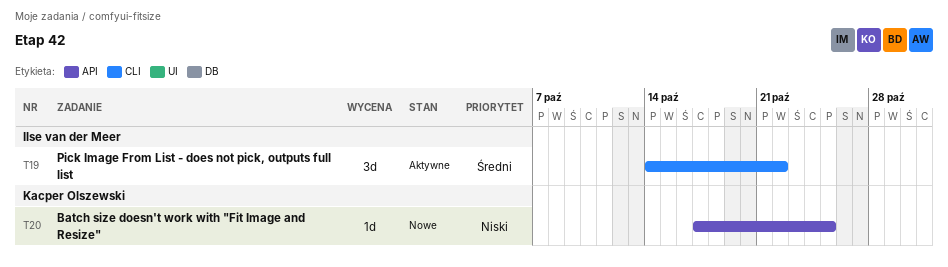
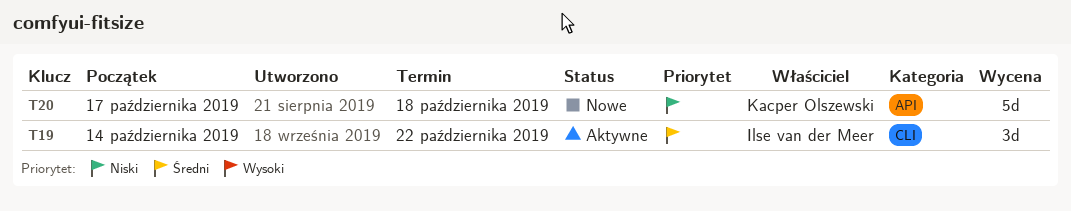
T20, estimate: 1d -> 5d
T20, due: Oct 25 -> Oct 18

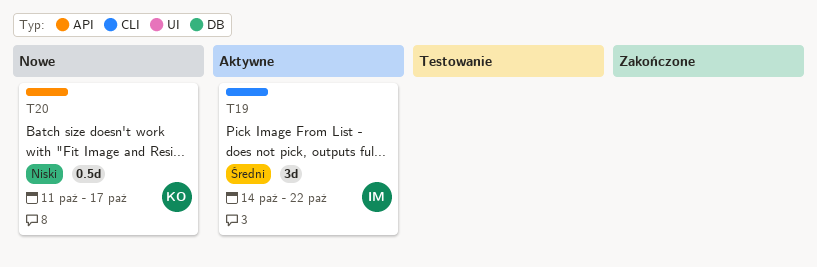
T20, estimate: 5d -> 0.5d
T20, start: Oct 17 -> Oct 11
T20, due: Oct 18 -> Oct 17

